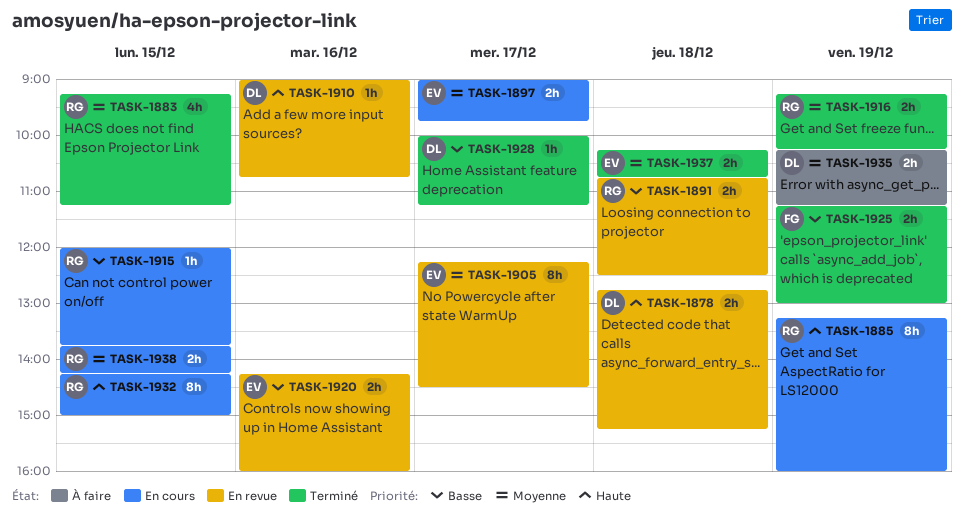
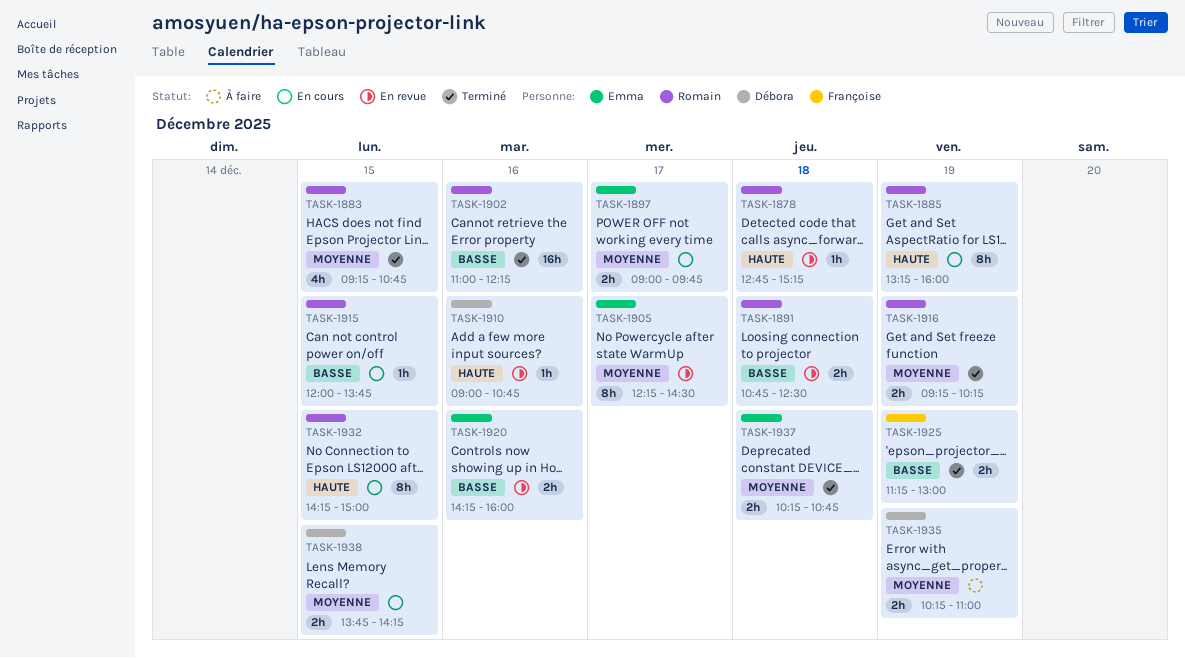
TASK-1878, owner: Débora -> Romain
TASK-1878, estimate: 2h -> 1h
TASK-1883, ends: 11:15 -> 10:45
TASK-1902: none -> present
TASK-1928: present -> none
TASK-1935, ends: 11:15 -> 11:00
TASK-1938, owner: Romain -> Débora

